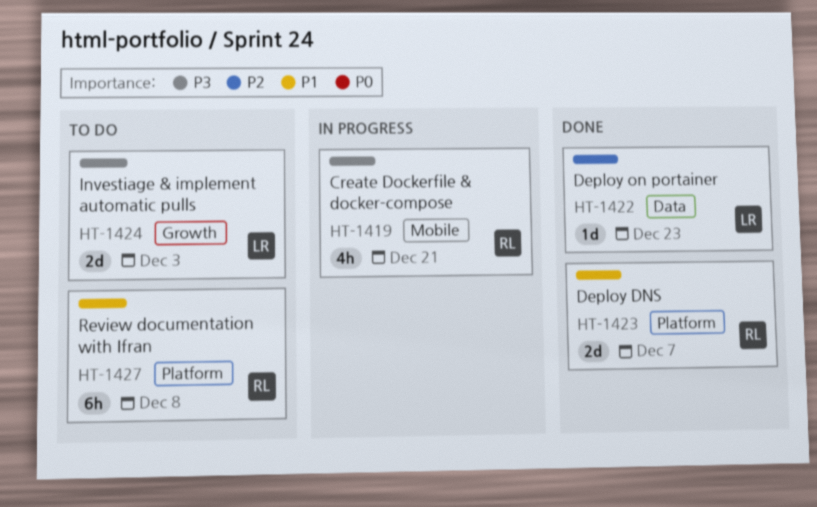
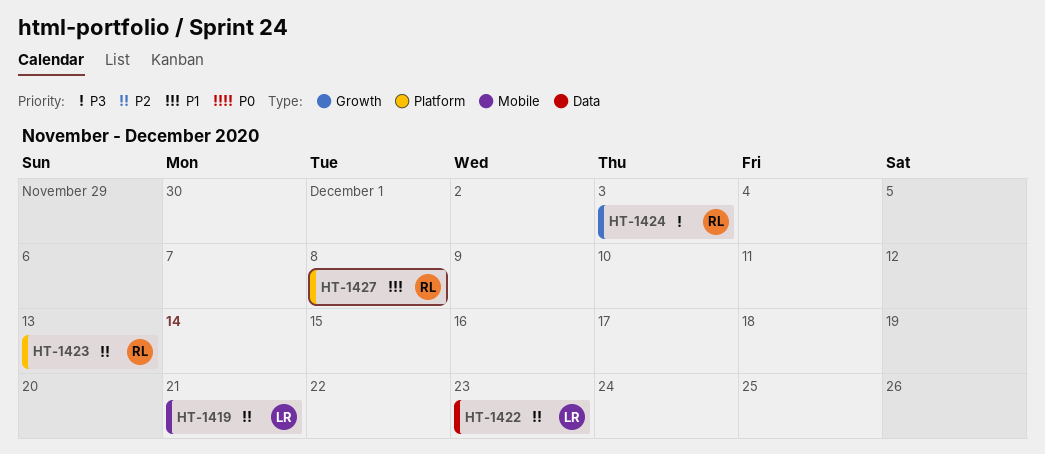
HT-1419, owner: RL -> LR
HT-1419, priority: P3 -> P2
HT-1423, priority: P1 -> P2
HT-1423, due: Dec 7 -> Dec 13
HT-1424, owner: LR -> RL

